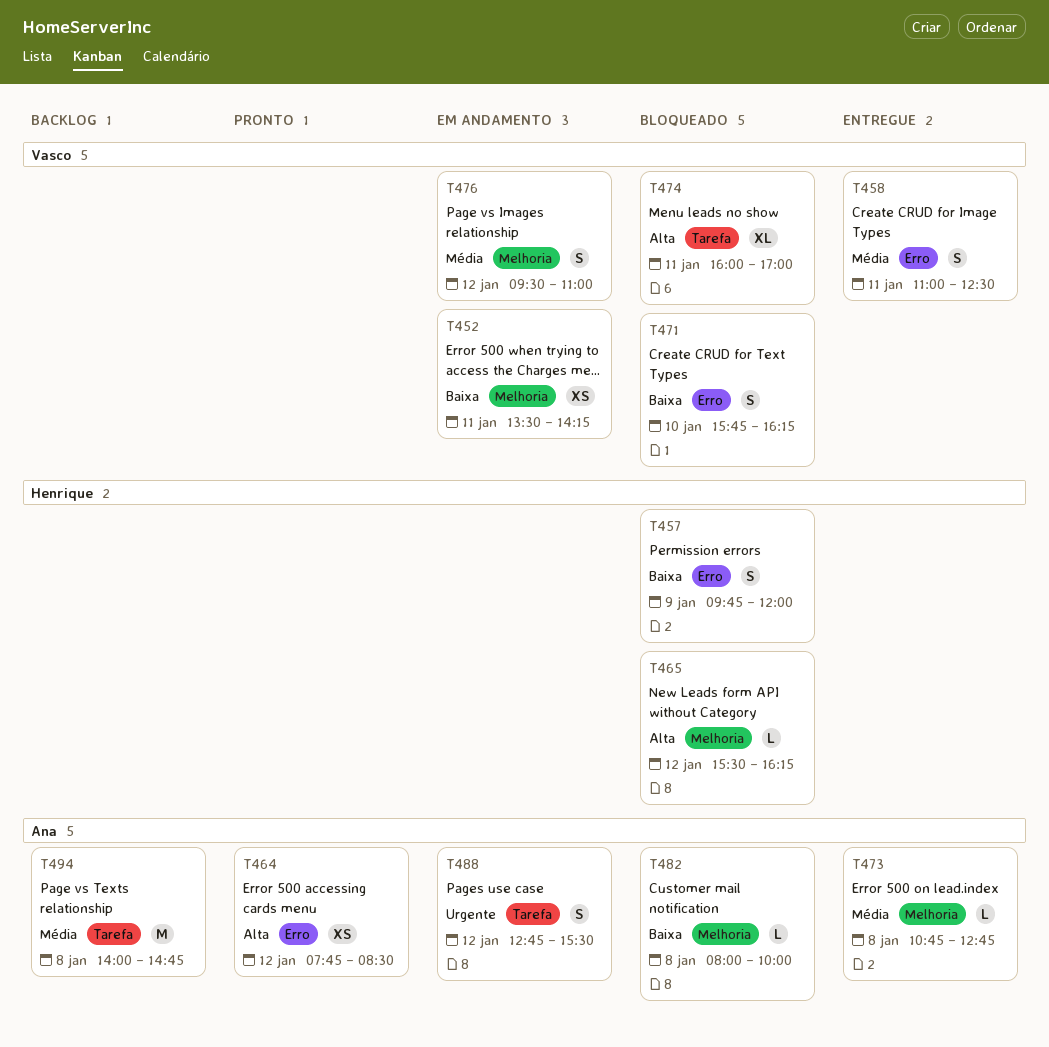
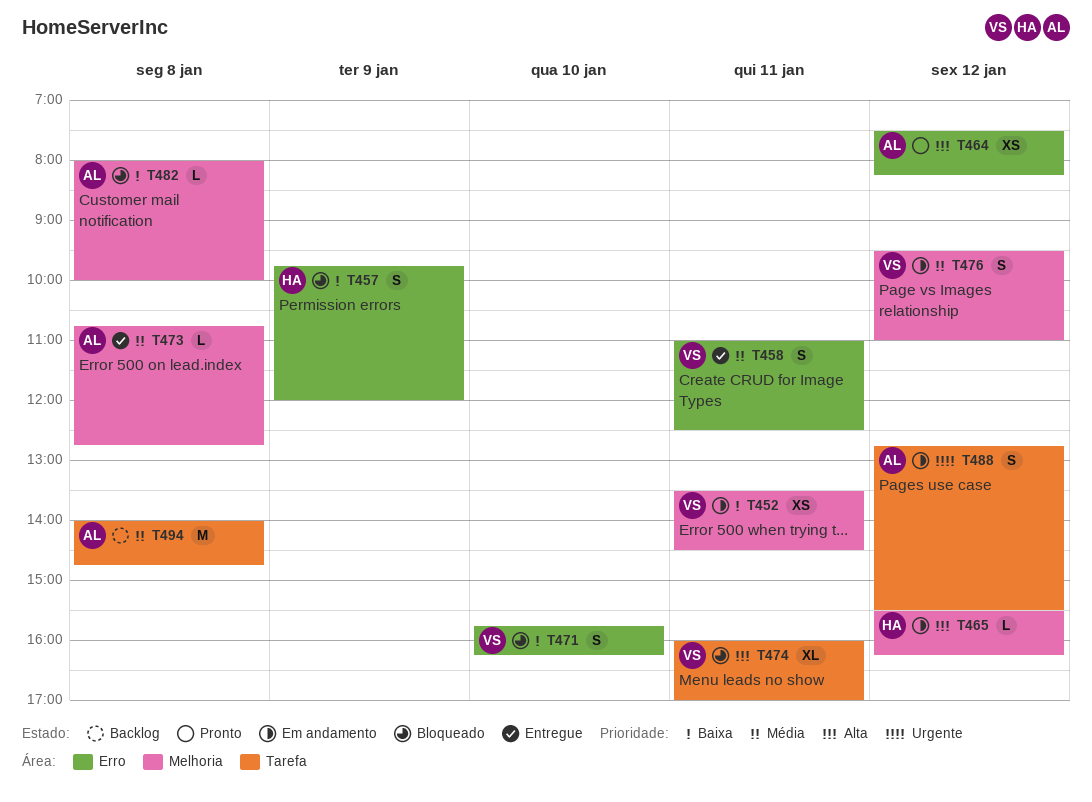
T452, ends: 14:15 -> 14:30
T464, begins: 07:45 -> 07:30
T464, ends: 08:30 -> 08:15
T465, status: Bloqueado -> Em andamento

